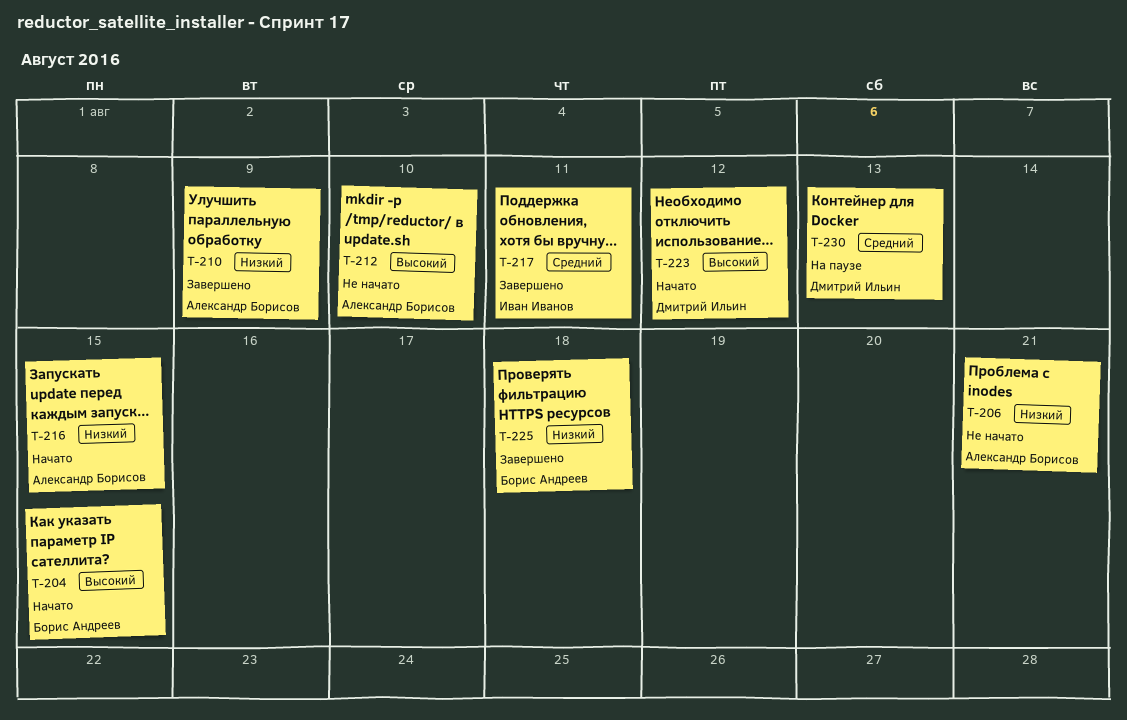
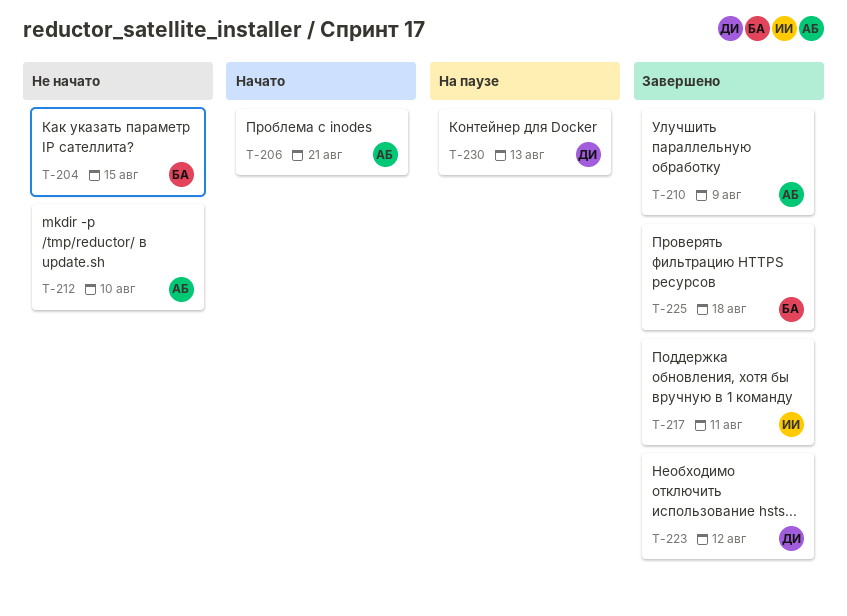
T-204, status: Начато -> Не начато
T-206, status: Не начато -> Начато
T-216: present -> none
T-223, status: Начато -> Завершено

